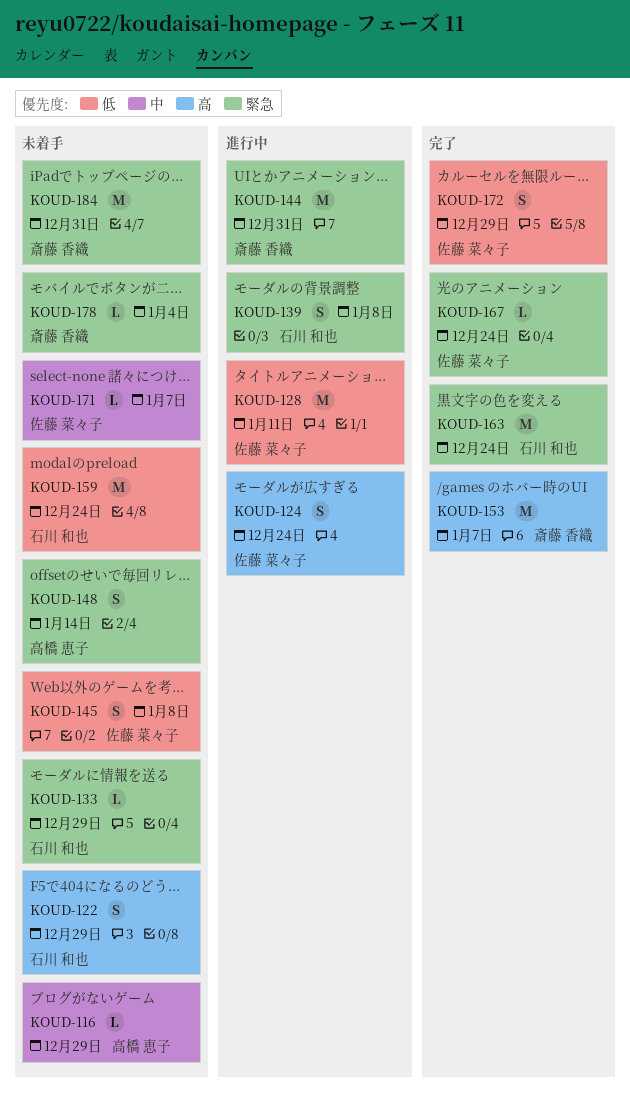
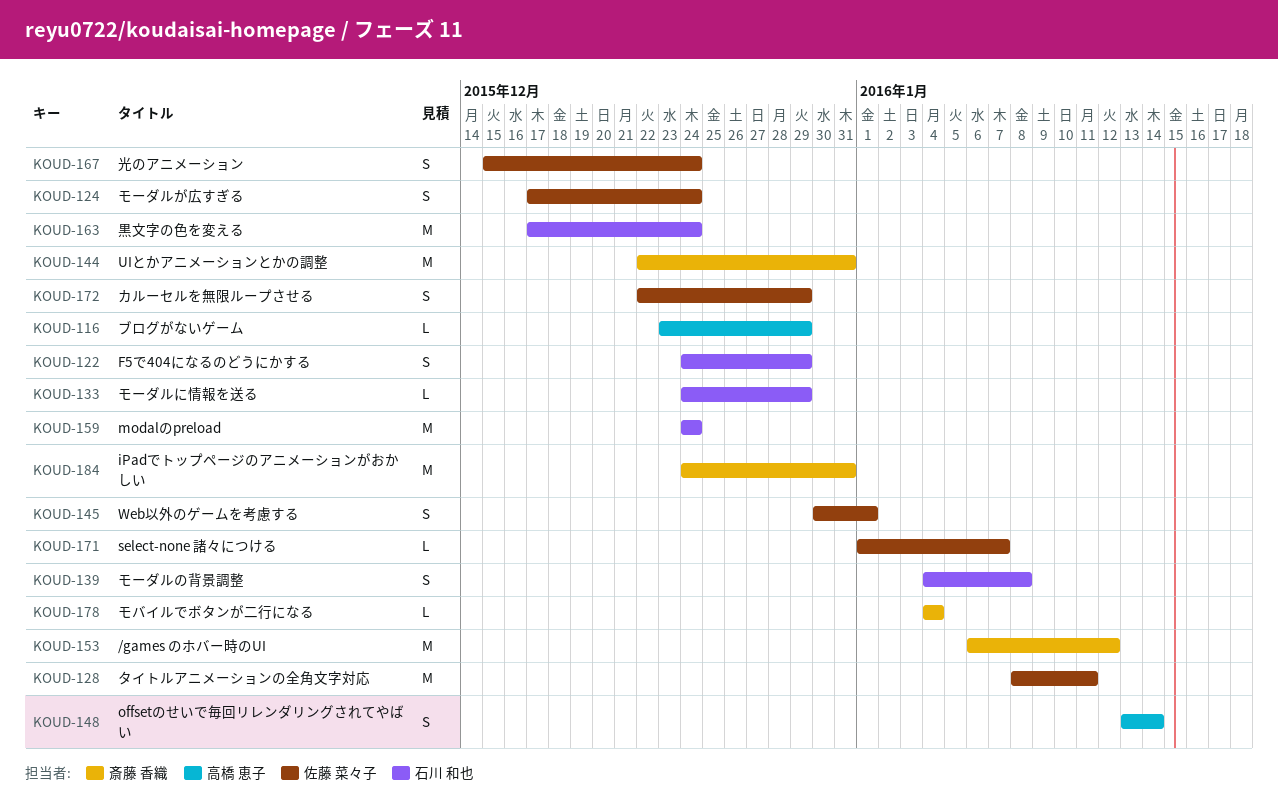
KOUD-145, due: Jan 8 -> Jan 1
KOUD-153, due: Jan 7 -> Jan 12
KOUD-167, estimate: L -> S

